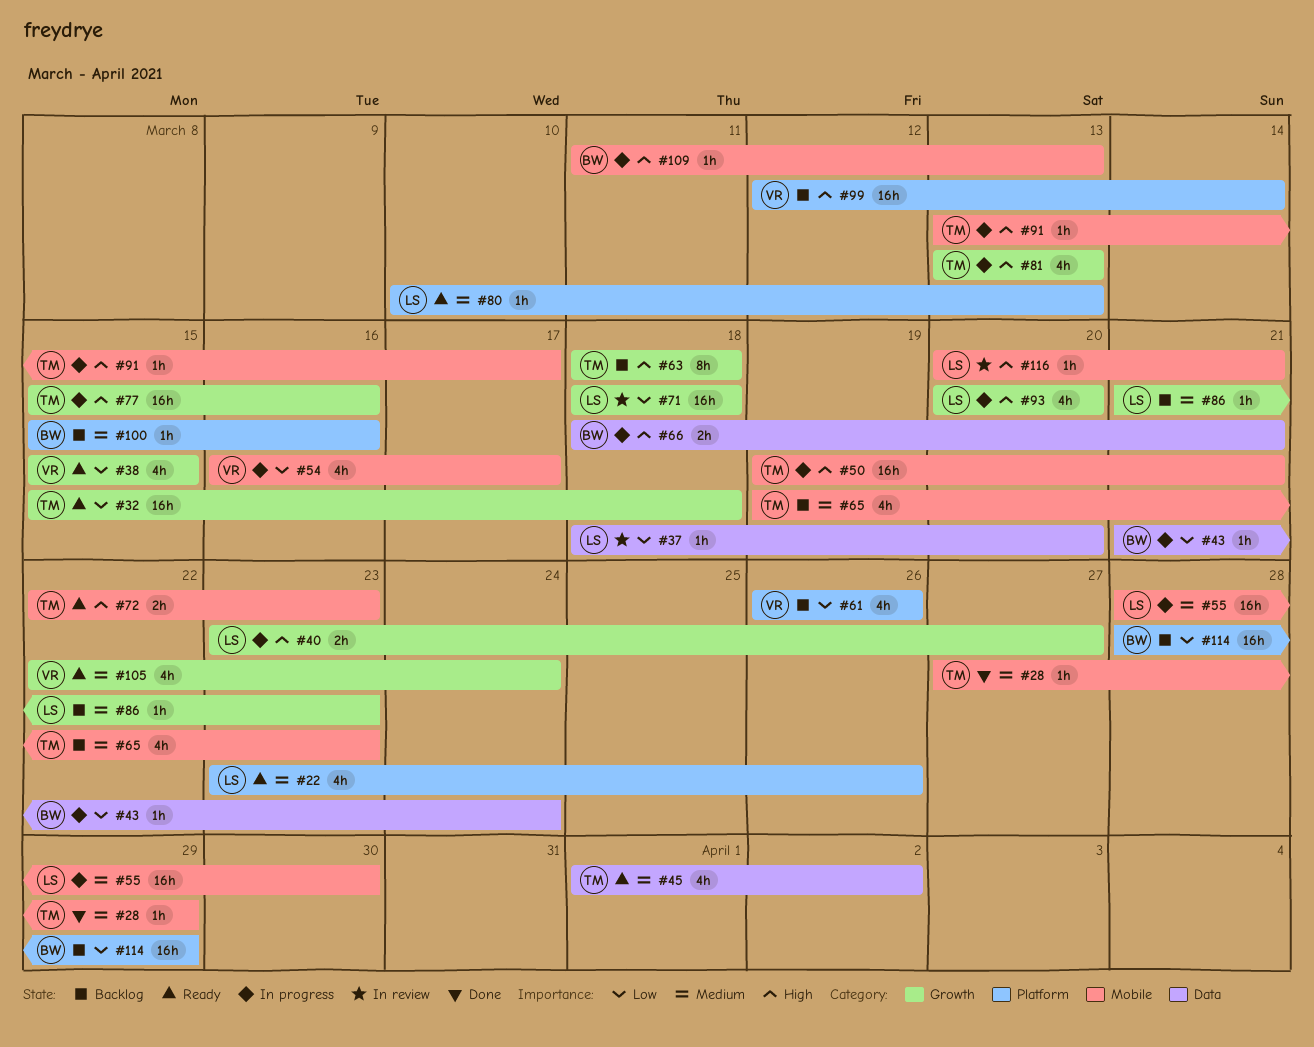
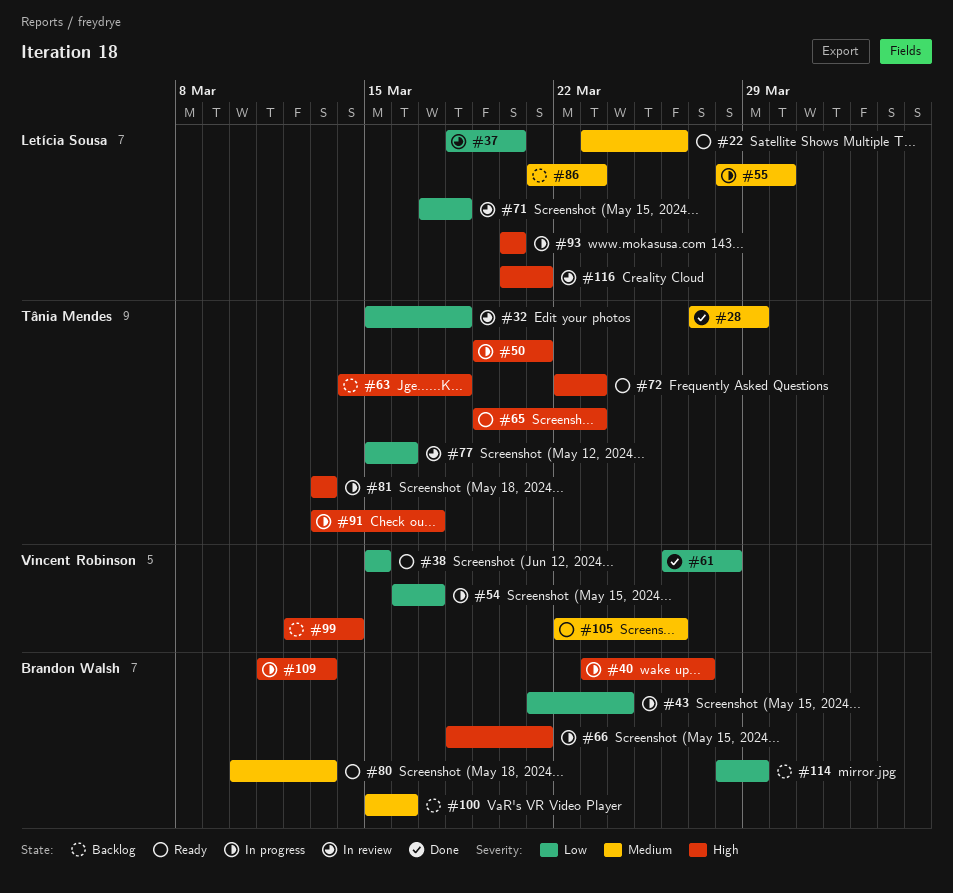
#32, status: Ready -> In review
#40, owner: Letícia Sousa -> Brandon Walsh
#45: present -> none
#61, status: Backlog -> Done
#61, due: Mar 26 -> Mar 28
#63, start: Mar 18 -> Mar 14
#65, status: Backlog -> Ready
#65, priority: Medium -> High
#71, start: Mar 18 -> Mar 17
#77, status: In progress -> In review
#77, priority: High -> Low
#80, owner: Letícia Sousa -> Brandon Walsh
#105, due: Mar 24 -> Mar 26

